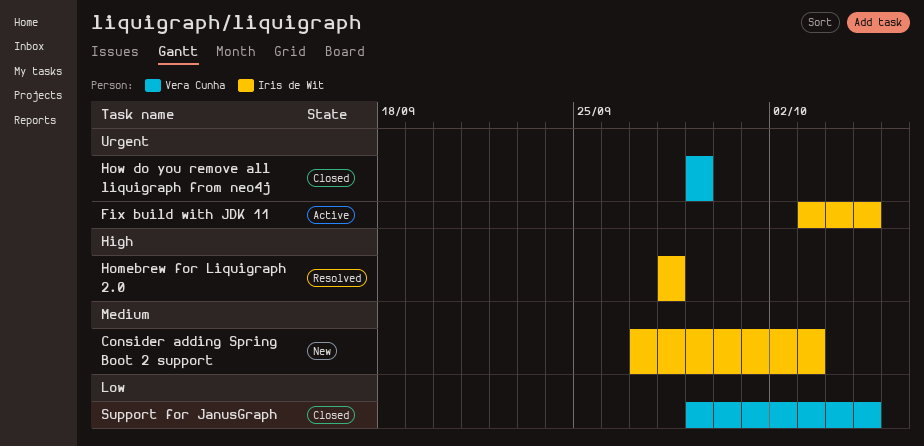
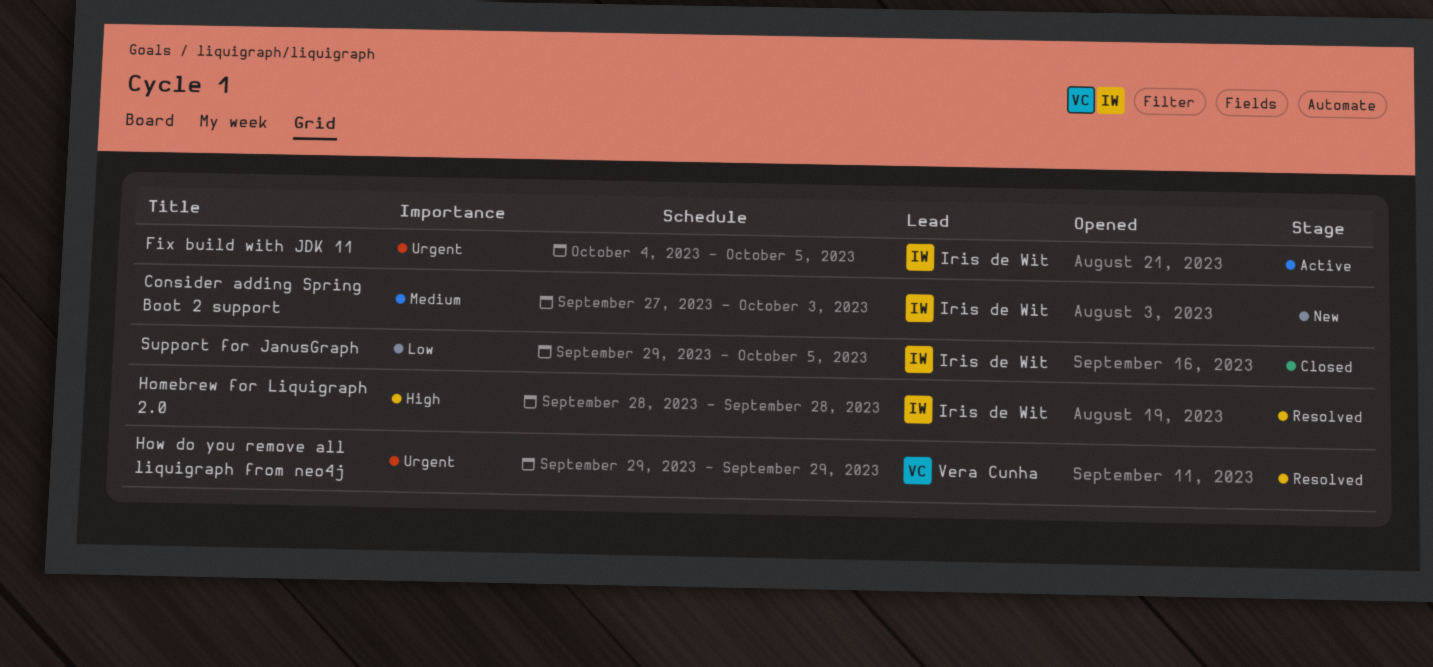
Fix build with JDK 11, start: Oct 3 -> Oct 4
How do you remove all liquigraph from neo4j, status: Closed -> Resolved
Support for JanusGraph, owner: Vera Cunha -> Iris de Wit

